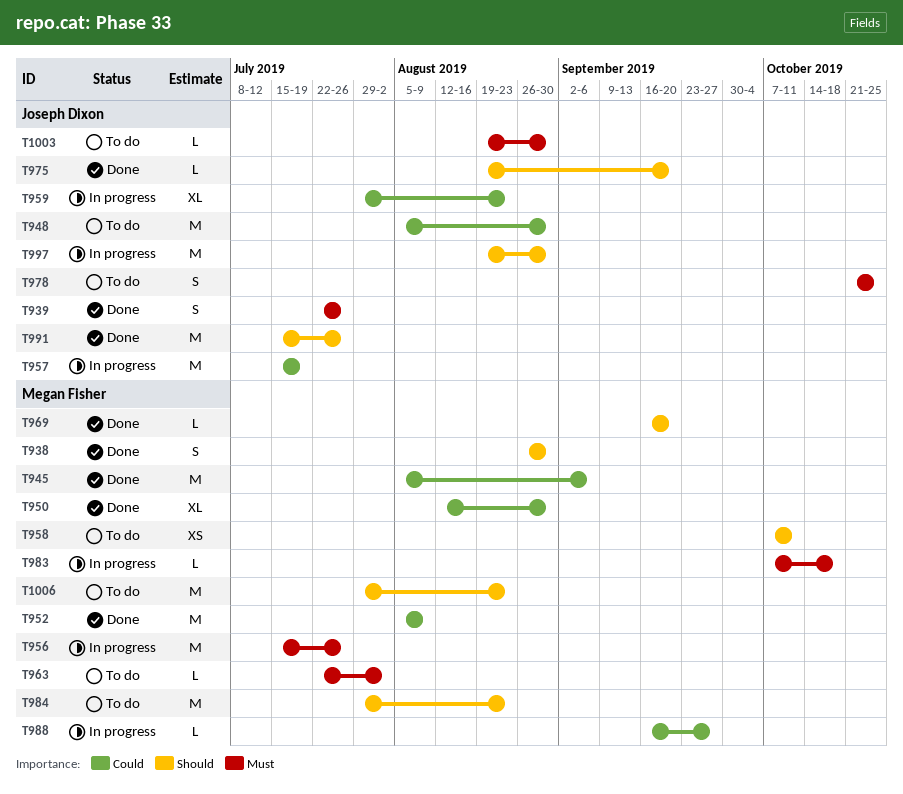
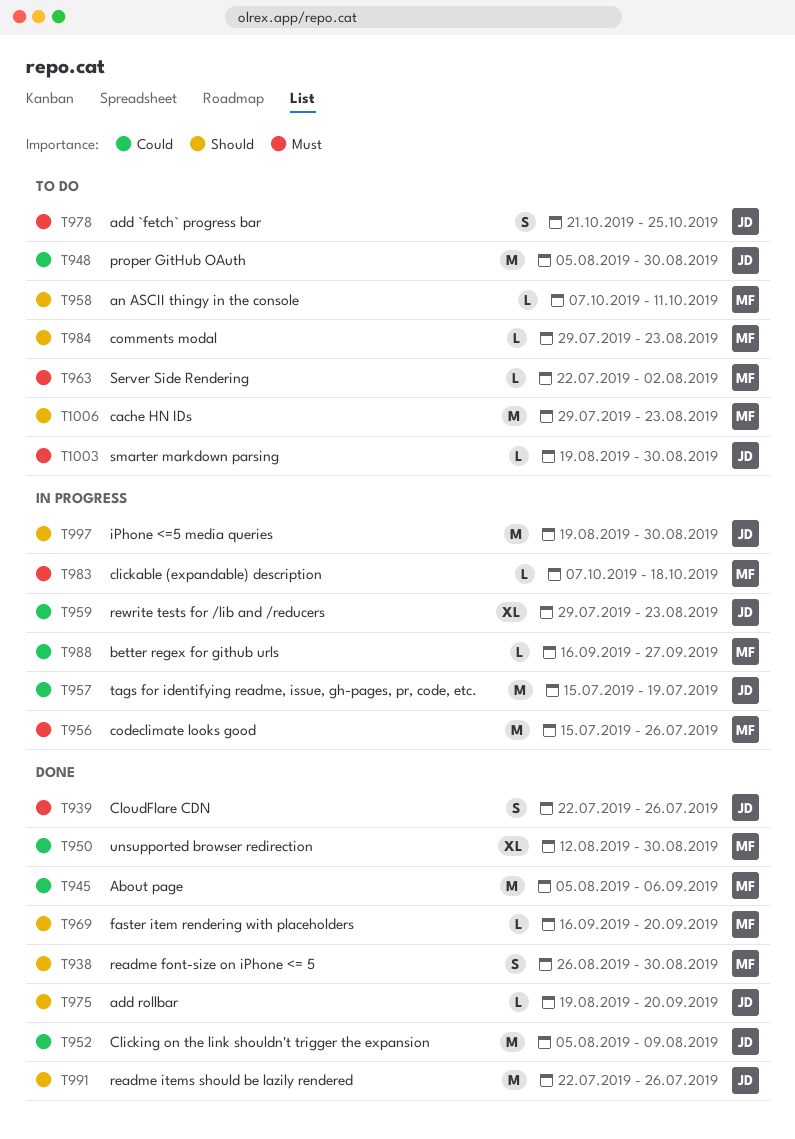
T952, owner: Megan Fisher -> Joseph Dixon
T958, estimate: XS -> L
T984, estimate: M -> L
T991, start: Jul 15 -> Jul 22

